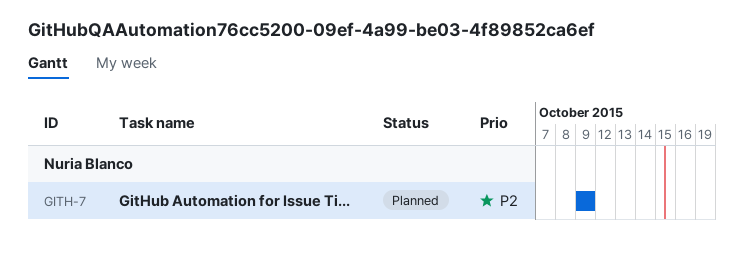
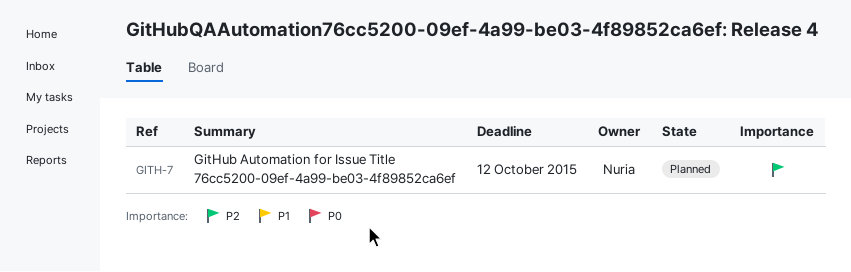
GITH-7, due: Oct 9 -> Oct 12

